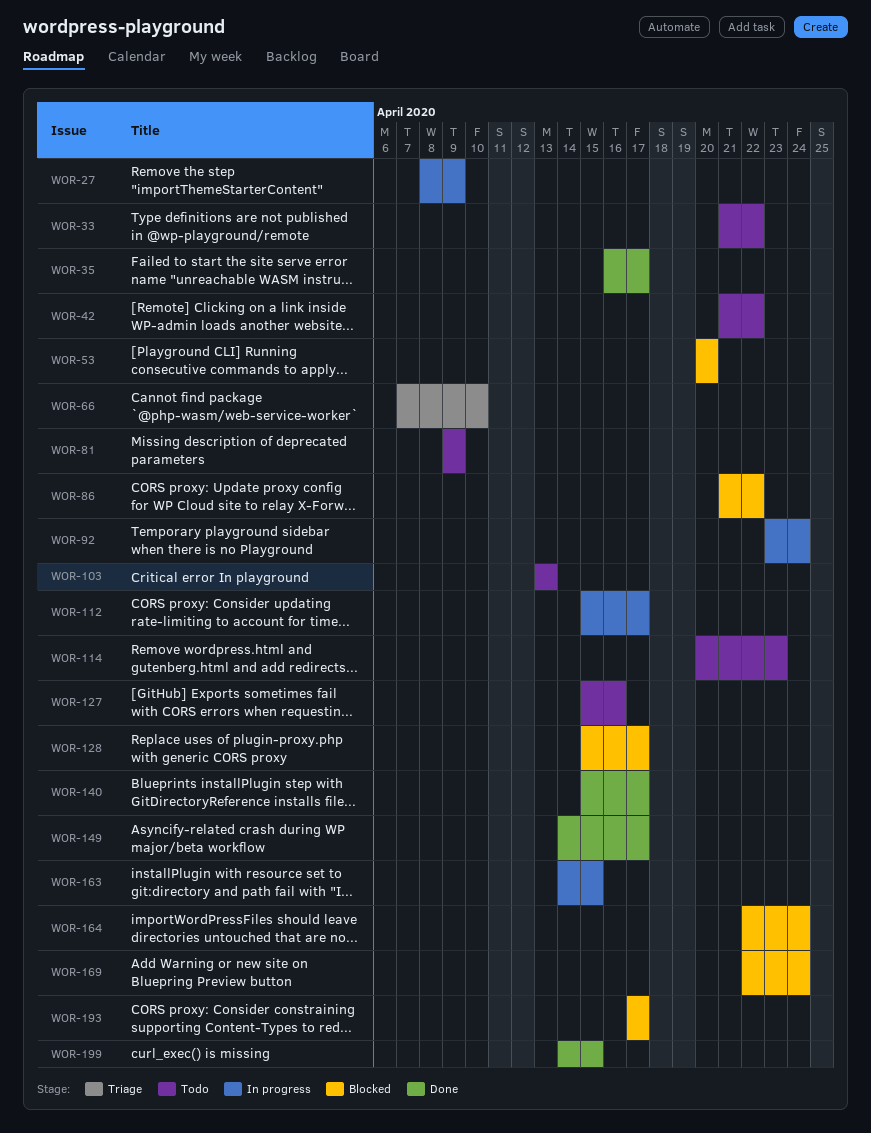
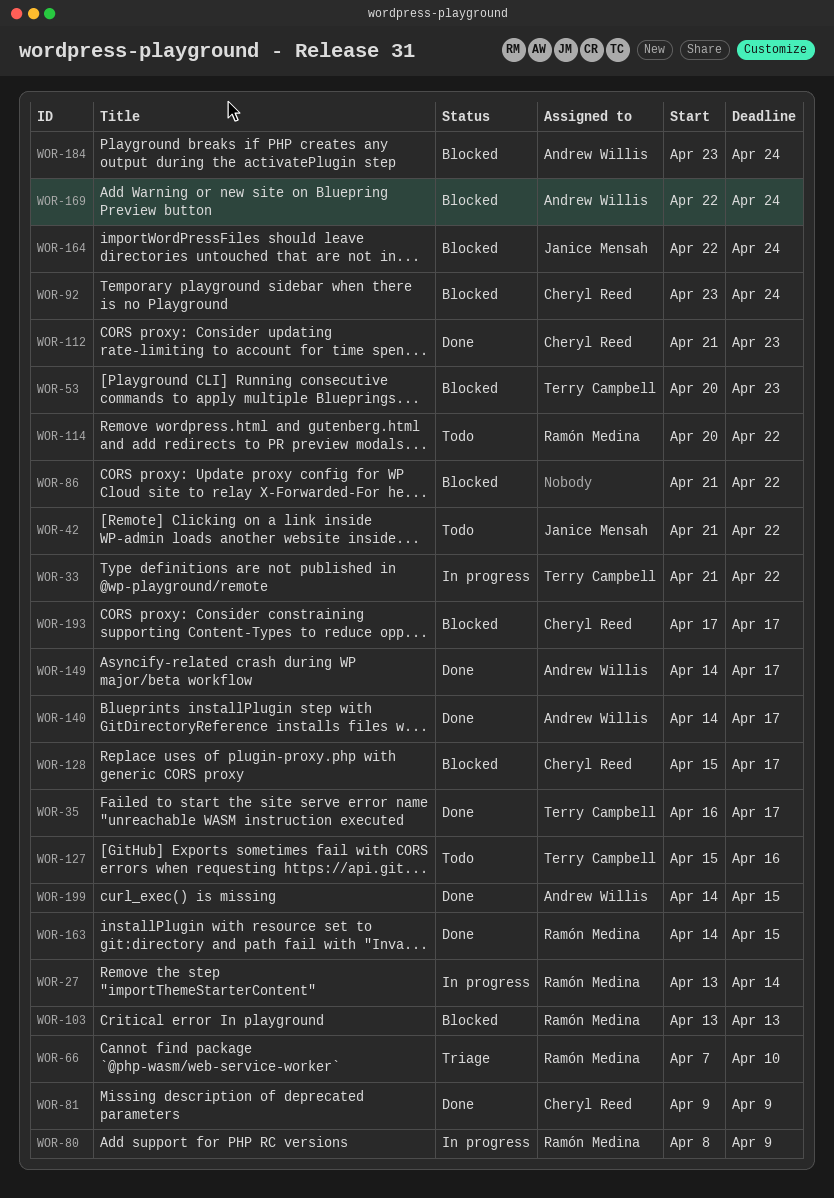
WOR-27, start: Apr 8 -> Apr 13
WOR-27, due: Apr 9 -> Apr 14
WOR-33, status: Todo -> In progress
WOR-53, due: Apr 20 -> Apr 23
WOR-80: none -> present
WOR-81, status: Todo -> Done
WOR-92, status: In progress -> Blocked
WOR-103, status: Todo -> Blocked
WOR-112, status: In progress -> Done
WOR-112, start: Apr 15 -> Apr 21
WOR-112, due: Apr 17 -> Apr 23
WOR-114, due: Apr 23 -> Apr 22
WOR-140, start: Apr 15 -> Apr 14
WOR-163, status: In progress -> Done
WOR-184: none -> present

